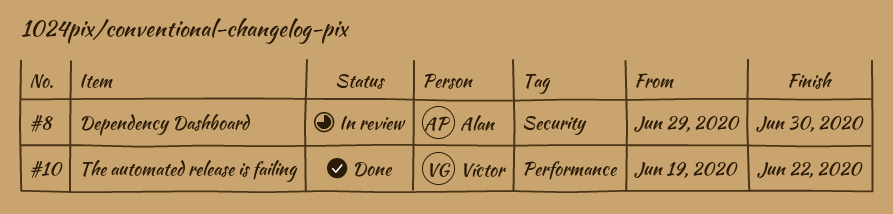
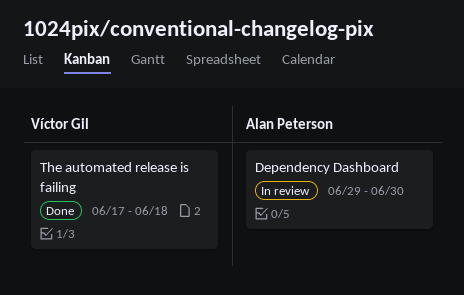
The automated release is failing, start: Jun 19 -> Jun 17
The automated release is failing, due: Jun 22 -> Jun 18

